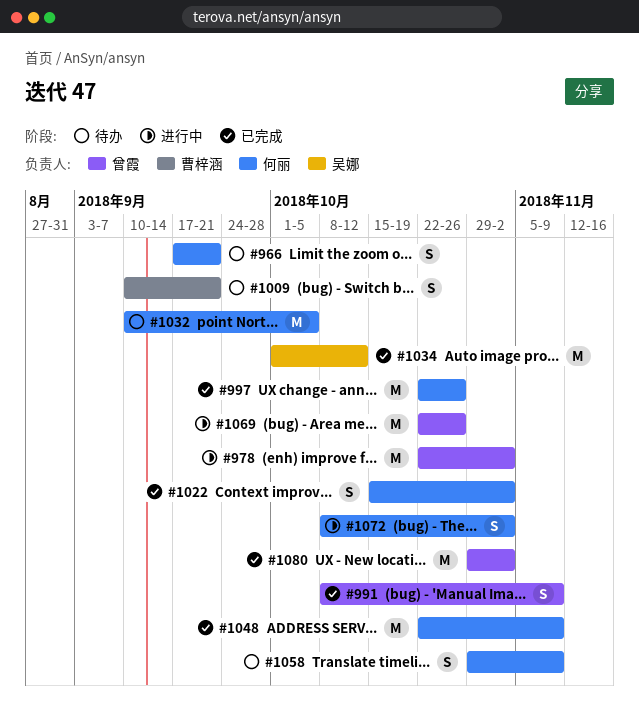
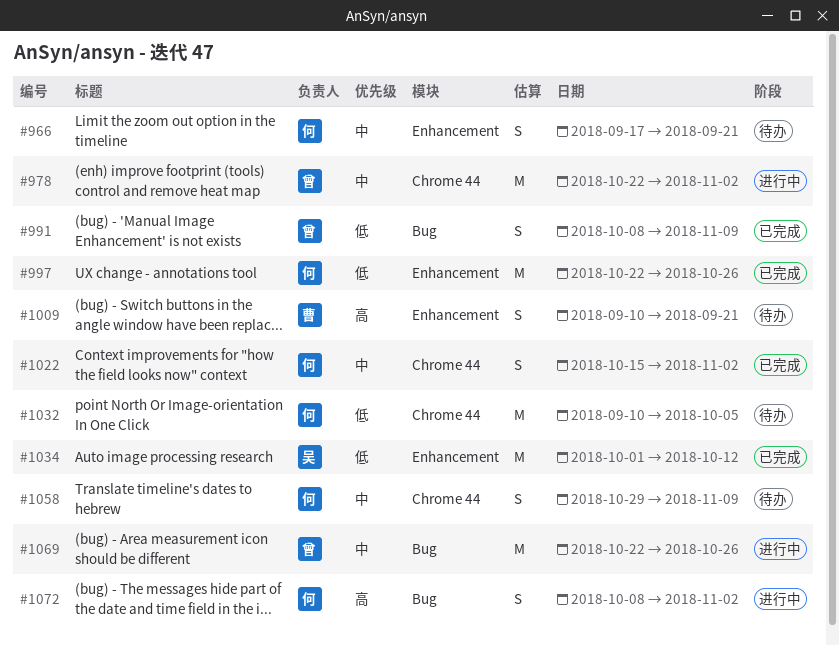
#1048: present -> none
#1080: present -> none

